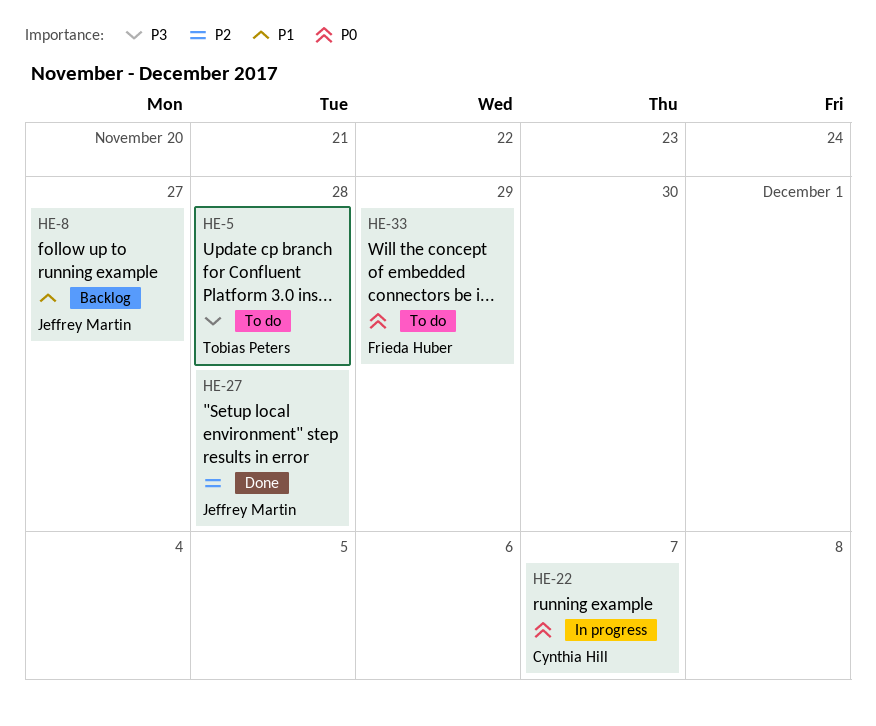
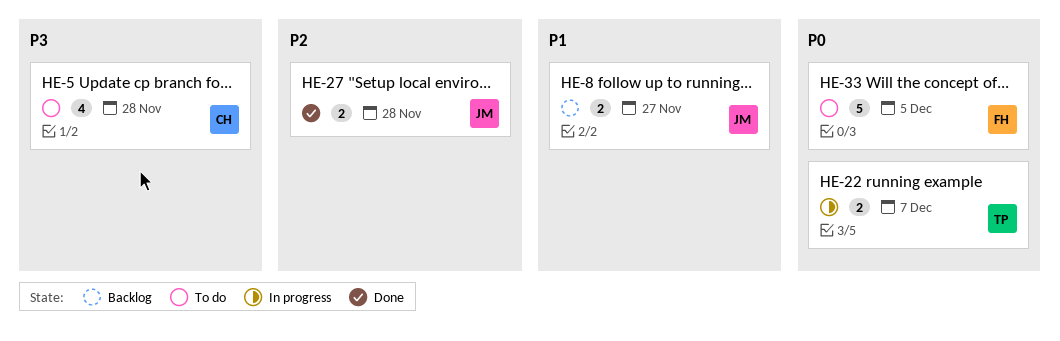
HE-5, owner: Tobias Peters -> Cynthia Hill
HE-22, owner: Cynthia Hill -> Tobias Peters
HE-33, due: Nov 29 -> Dec 5

